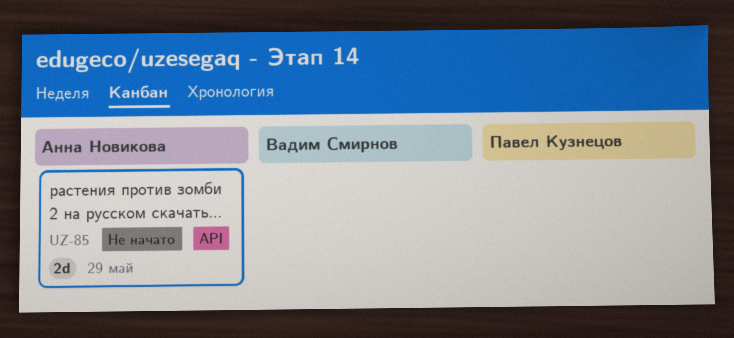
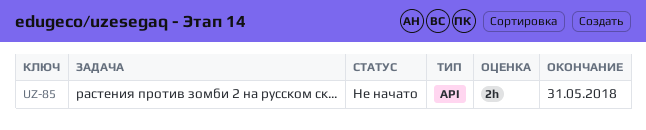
UZ-85, estimate: 2d -> 2h
UZ-85, due: May 29 -> May 31

